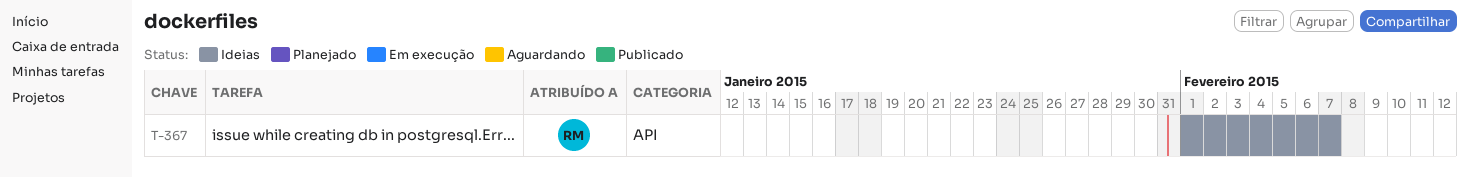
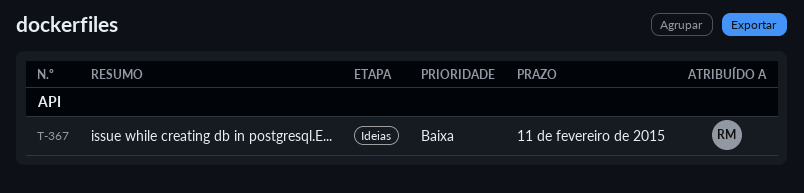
T-367, due: Feb 7 -> Feb 11

